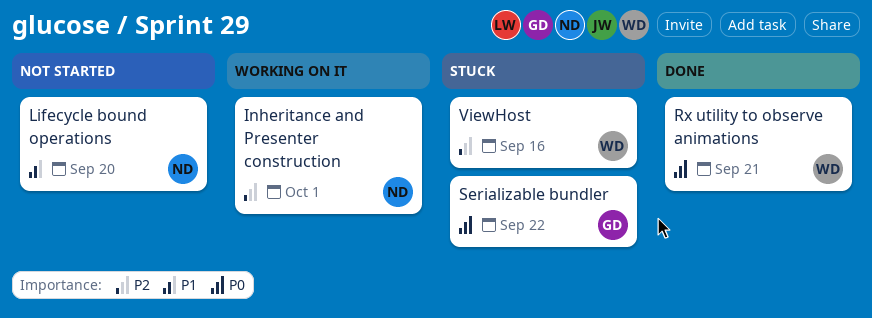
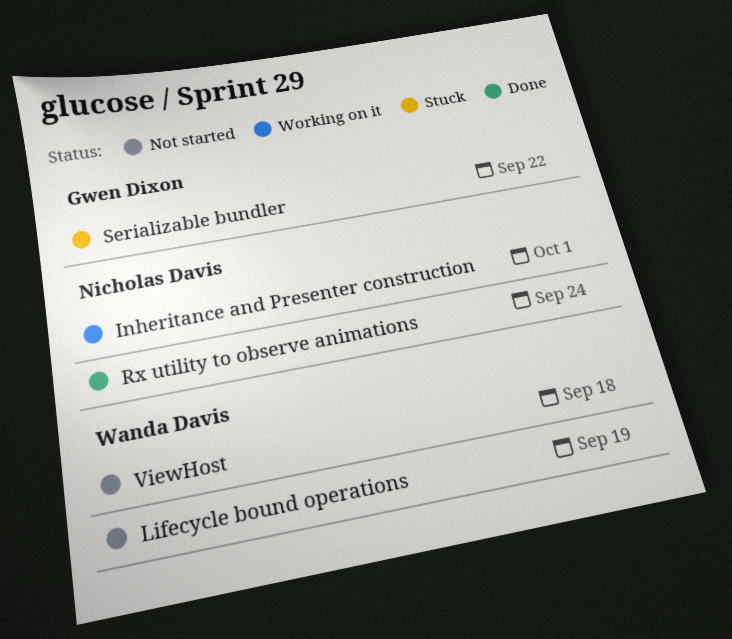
Lifecycle bound operations, owner: Nicholas Davis -> Wanda Davis
Lifecycle bound operations, due: Sep 20 -> Sep 19
Rx utility to observe animations, owner: Wanda Davis -> Nicholas Davis
Rx utility to observe animations, due: Sep 21 -> Sep 24
ViewHost, status: Stuck -> Not started
ViewHost, due: Sep 16 -> Sep 18

